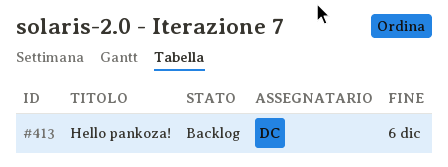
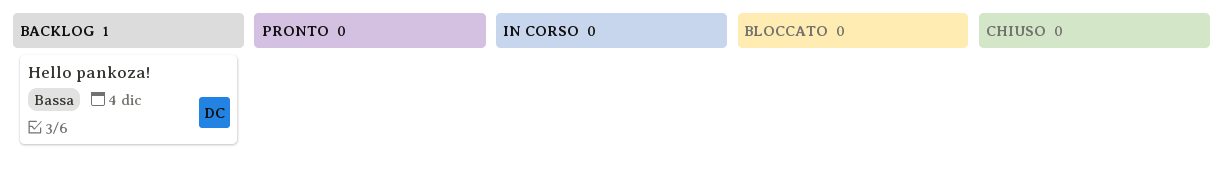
Hello pankoza!, due: Dec 6 -> Dec 4

